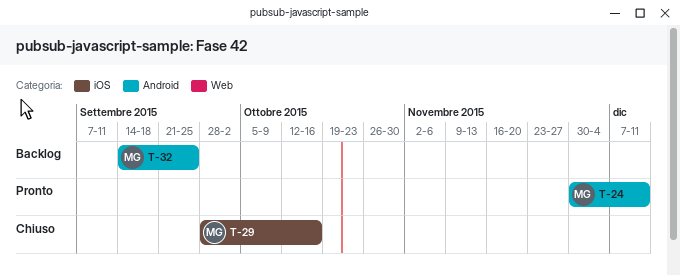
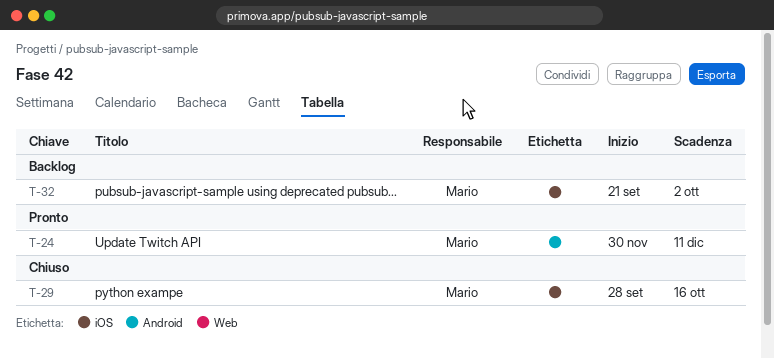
T-32, label: Android -> iOS
T-32, start: Sep 14 -> Sep 21
T-32, due: Sep 25 -> Oct 2

